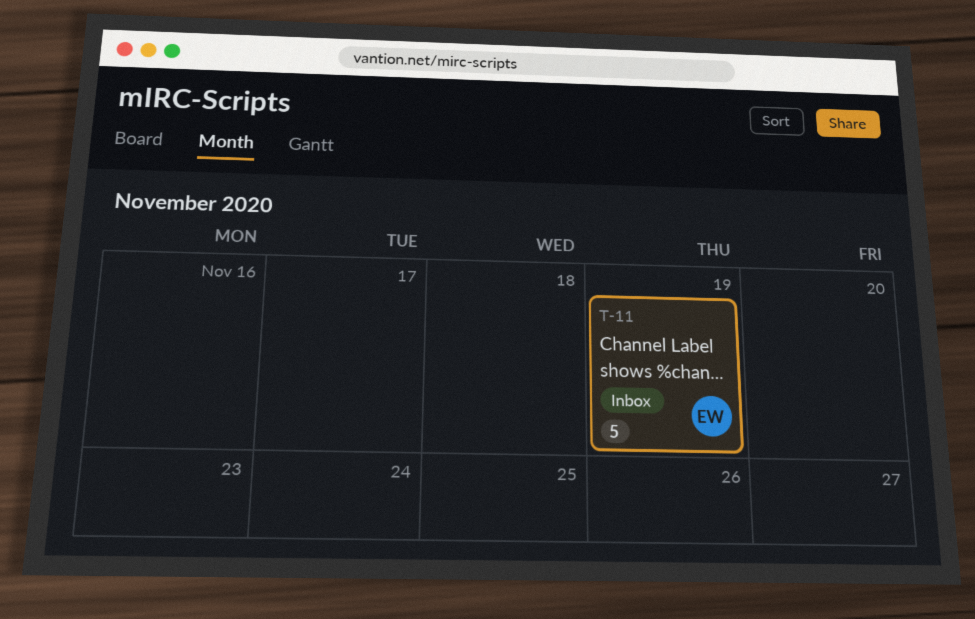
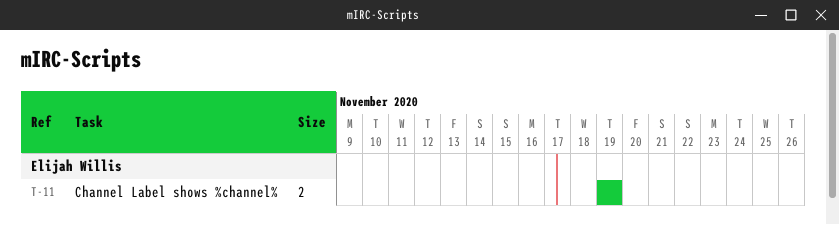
T-11, estimate: 5 -> 2

